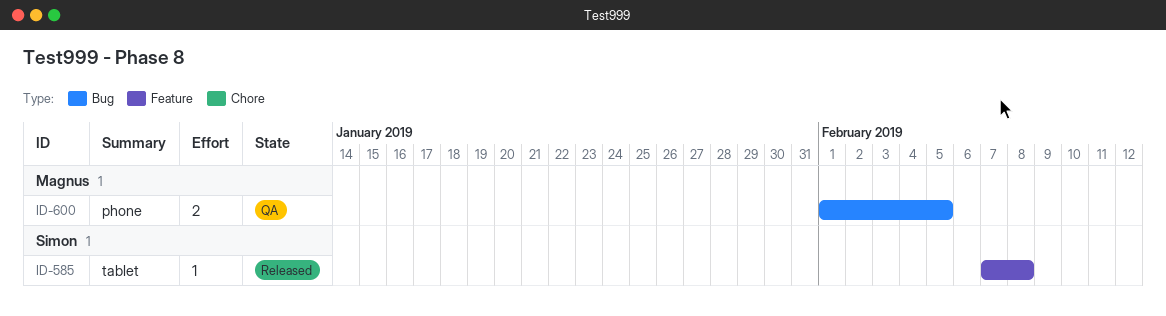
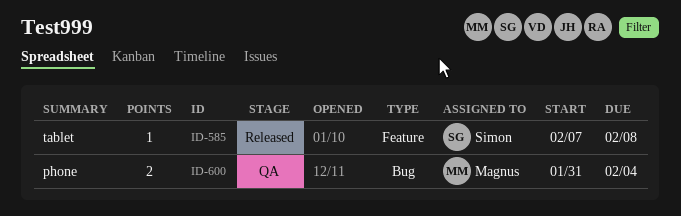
ID-600, start: Feb 1 -> Jan 31
ID-600, due: Feb 5 -> Feb 4

